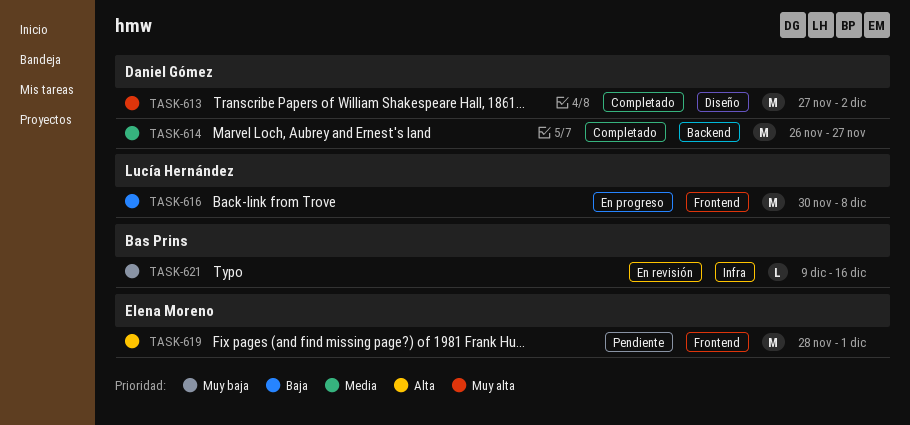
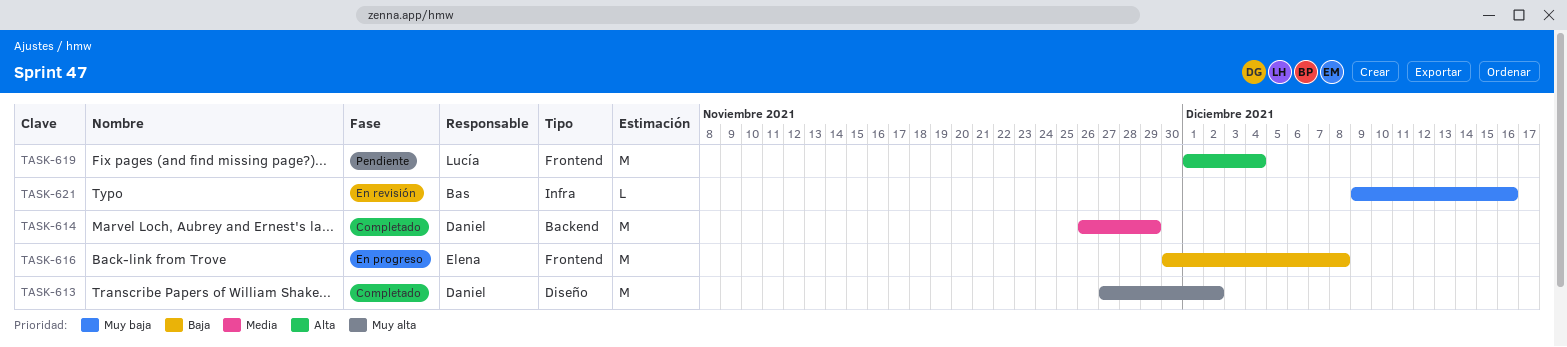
TASK-614, due: Nov 27 -> Nov 29
TASK-616, owner: Lucía Hernández -> Elena Moreno
TASK-619, owner: Elena Moreno -> Lucía Hernández
TASK-619, start: Nov 28 -> Dec 1
TASK-619, due: Dec 1 -> Dec 4

